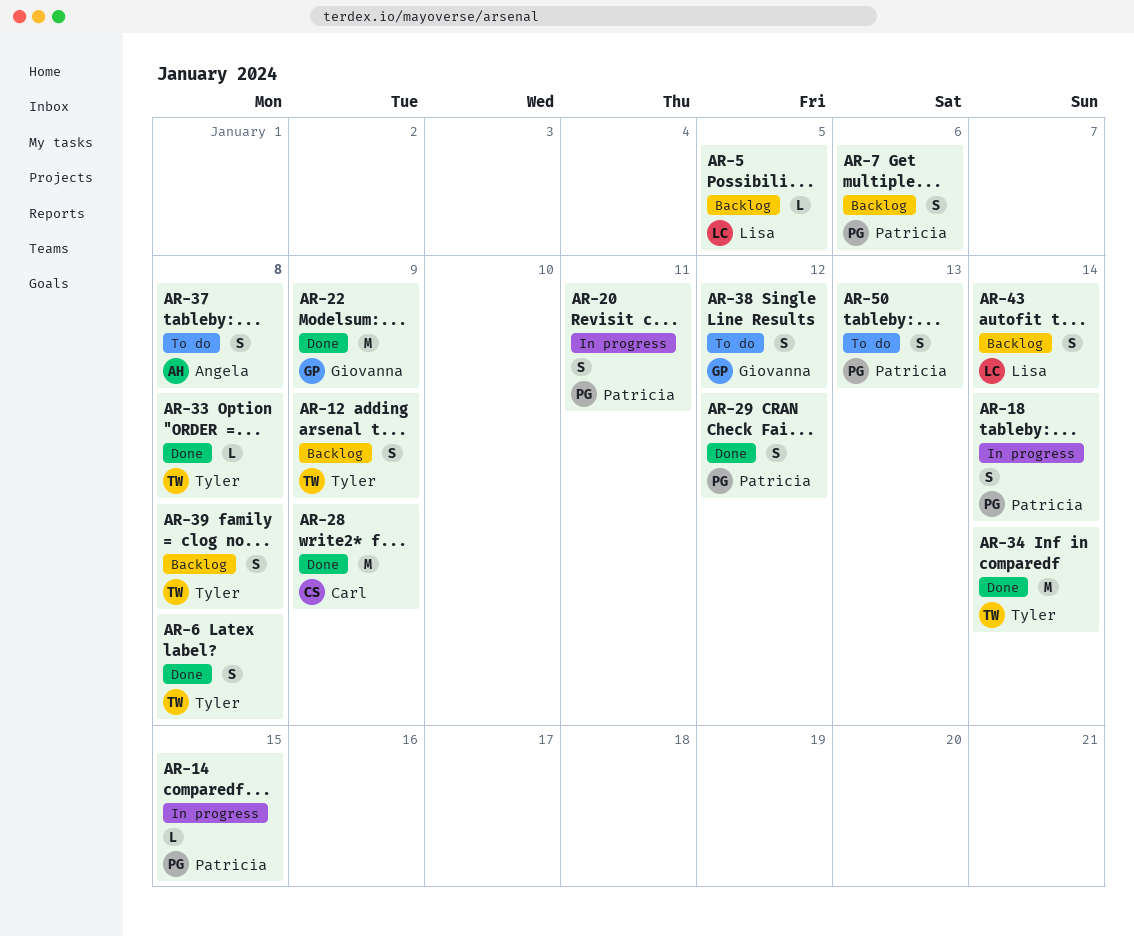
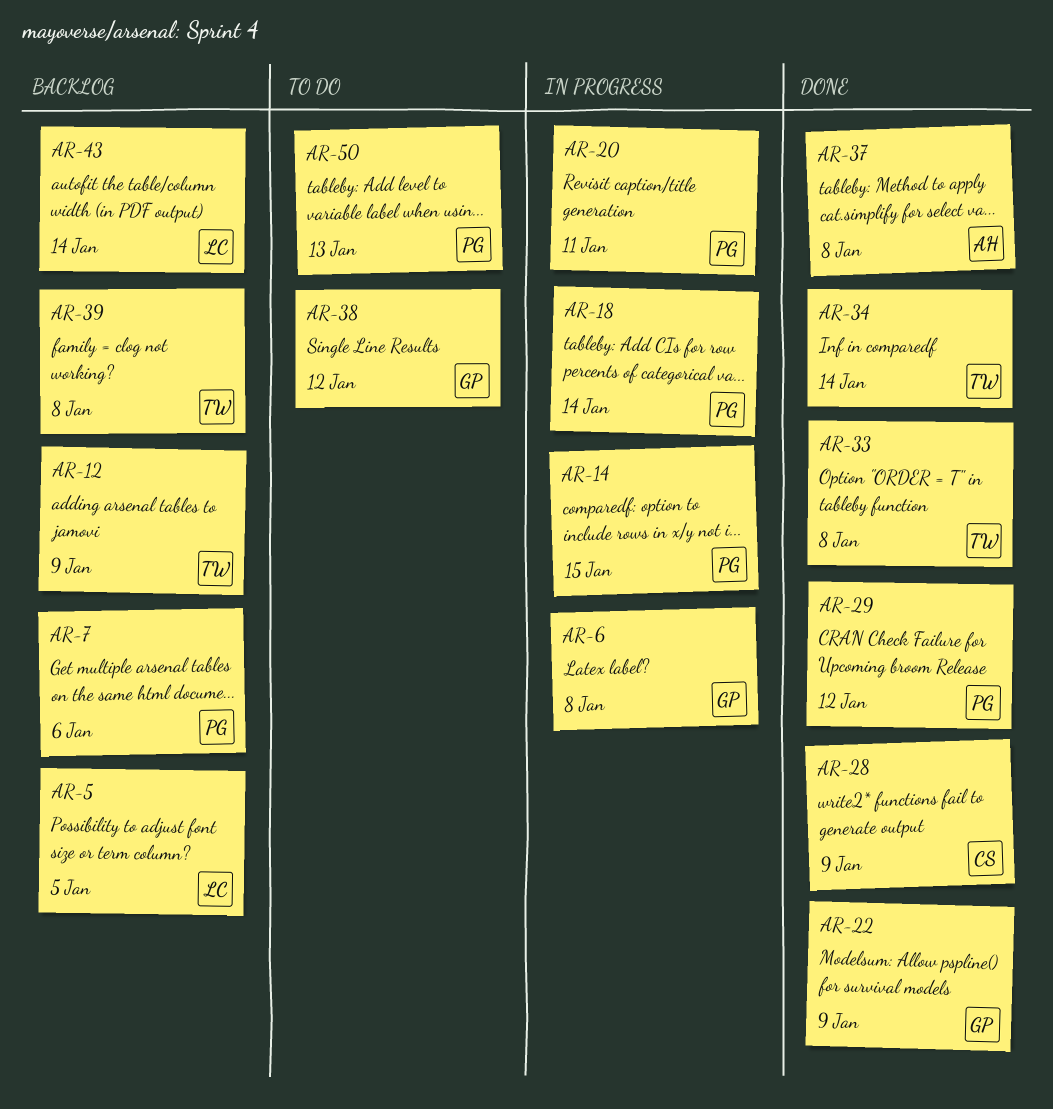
AR-6, status: Done -> In progress
AR-6, owner: Tyler -> Giovanna
AR-37, status: To do -> Done

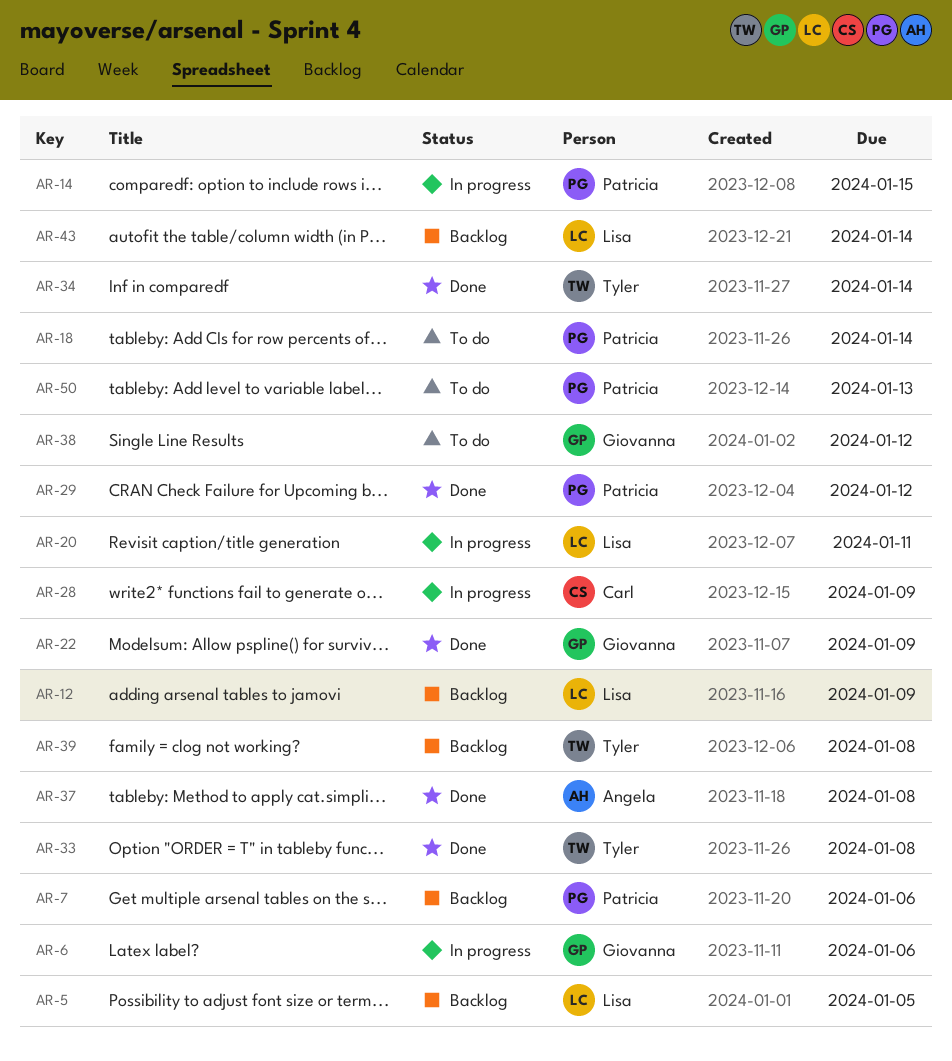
AR-6, due: Jan 8 -> Jan 6
AR-12, owner: Tyler -> Lisa
AR-18, status: In progress -> To do
AR-20, owner: Patricia -> Lisa
AR-28, status: Done -> In progress

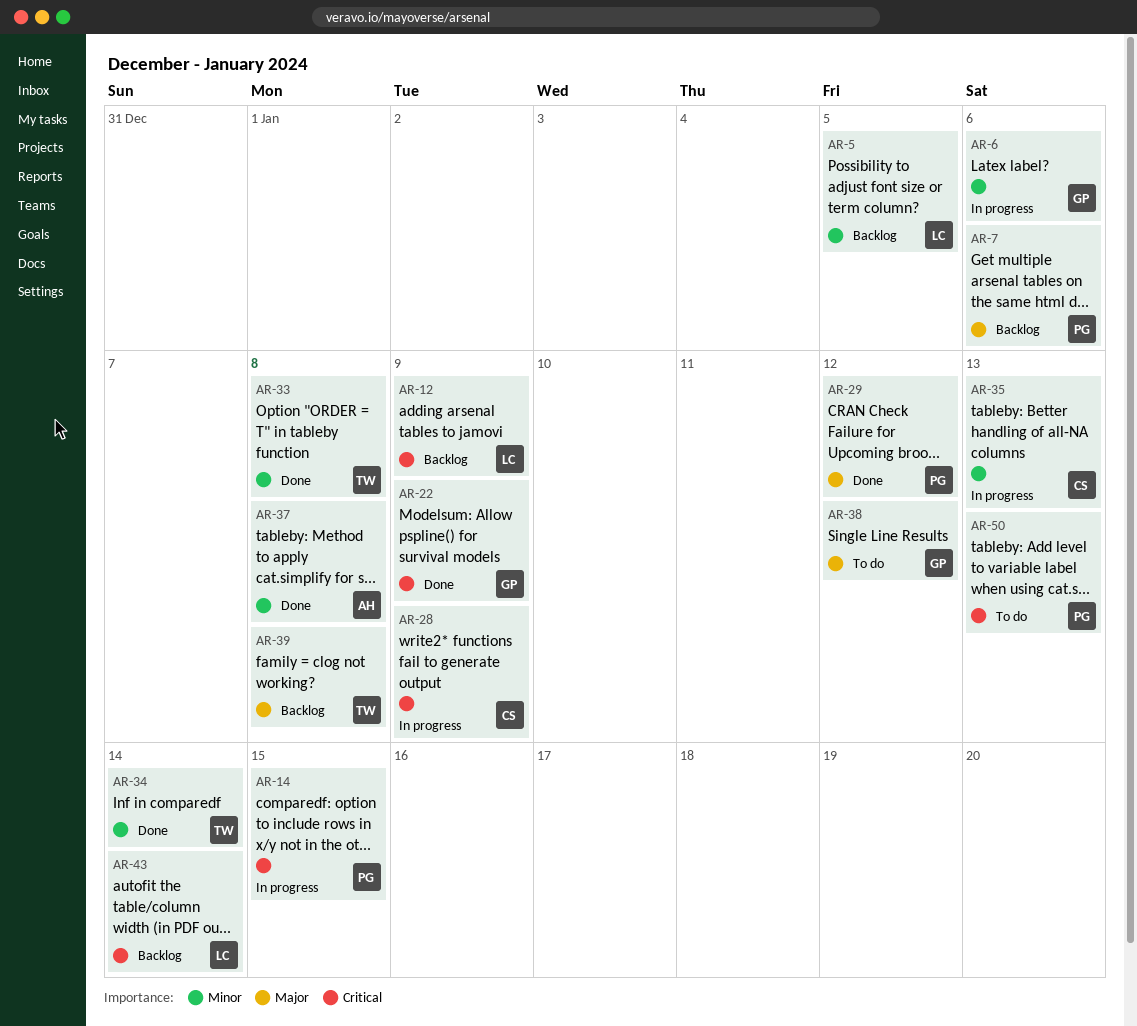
AR-18: present -> none
AR-20: present -> none
AR-35: none -> present

